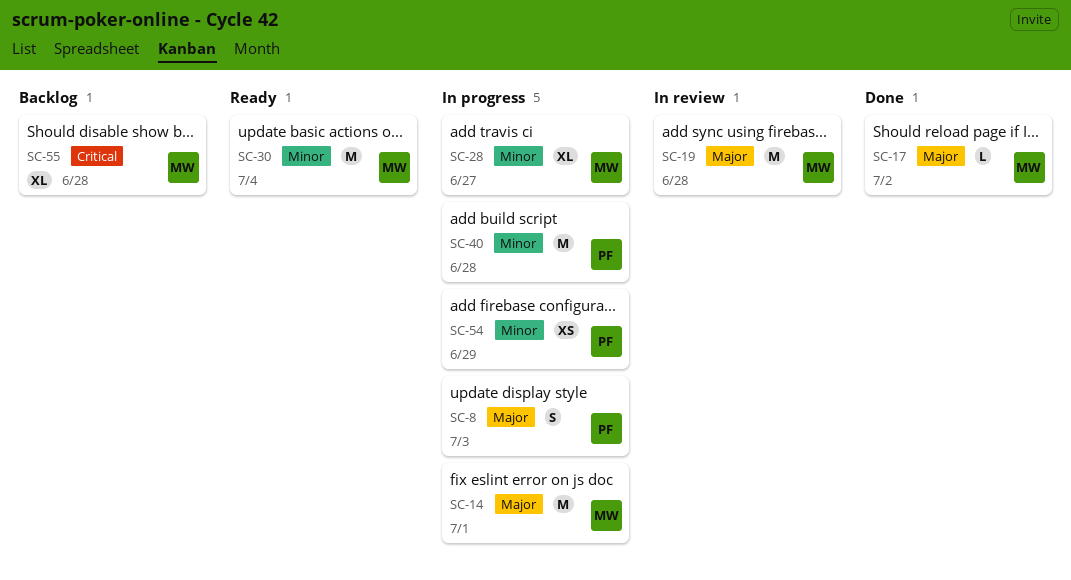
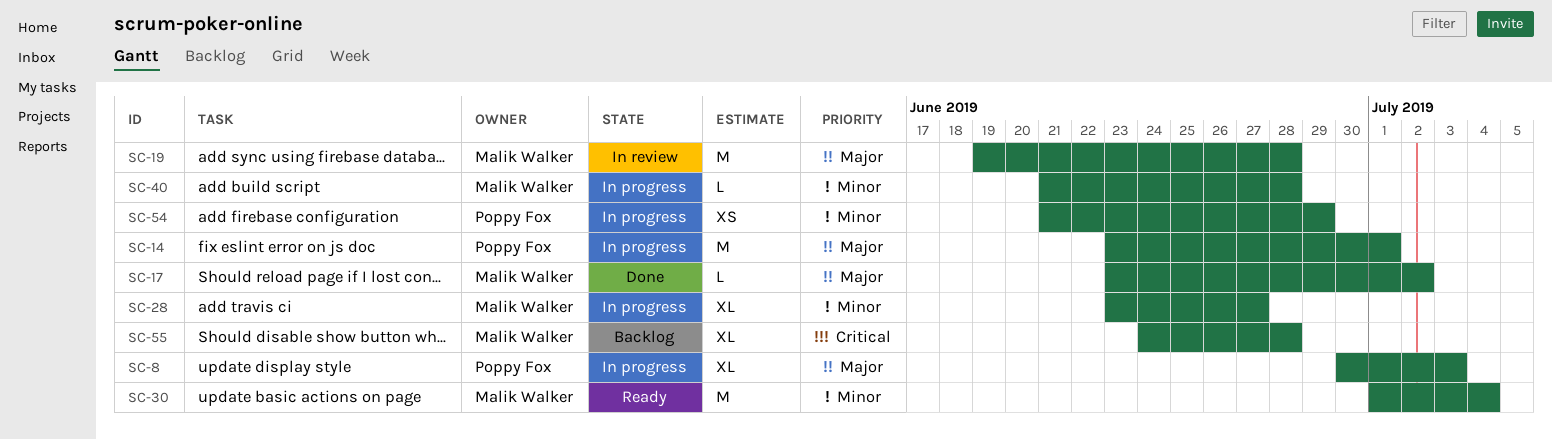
SC-8, estimate: S -> XL
SC-14, owner: Malik Walker -> Poppy Fox
SC-40, owner: Poppy Fox -> Malik Walker
SC-40, estimate: M -> L

